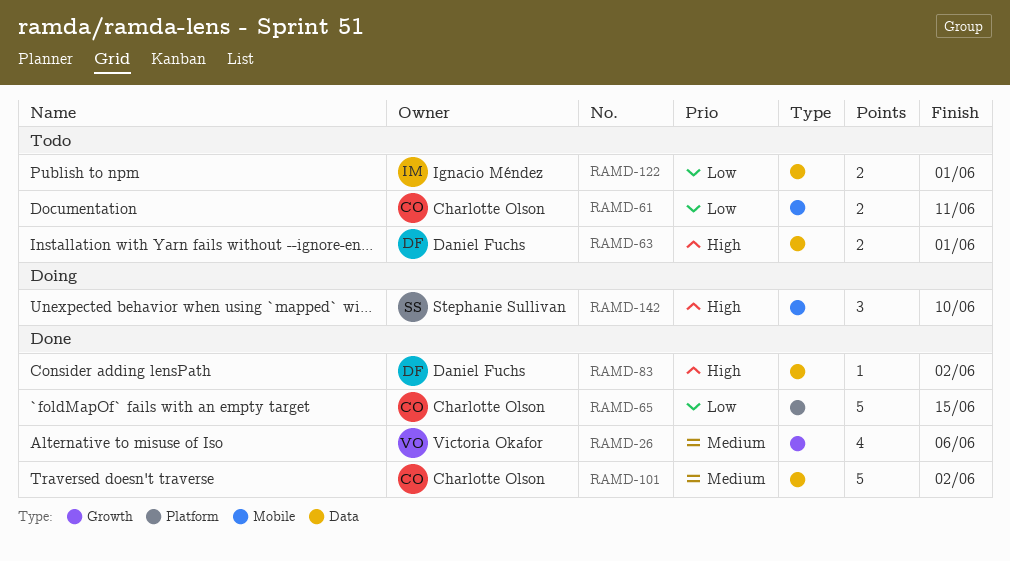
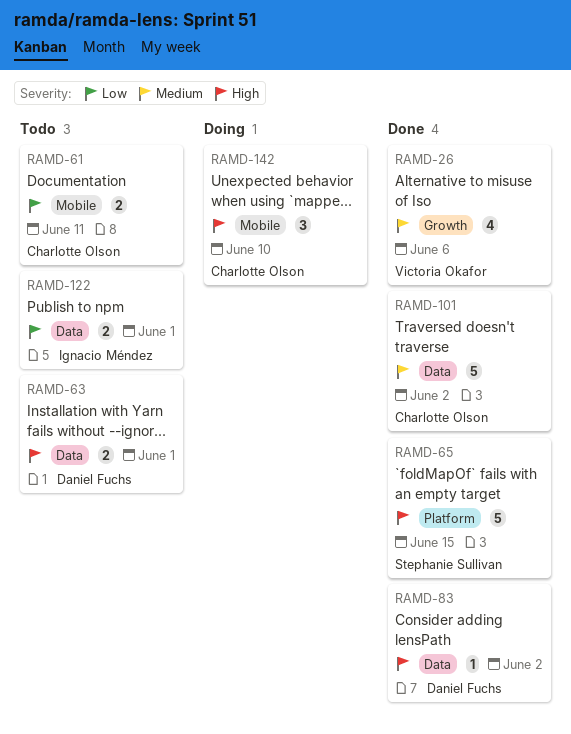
RAMD-65, owner: Charlotte Olson -> Stephanie Sullivan
RAMD-65, priority: Low -> High
RAMD-142, owner: Stephanie Sullivan -> Charlotte Olson

